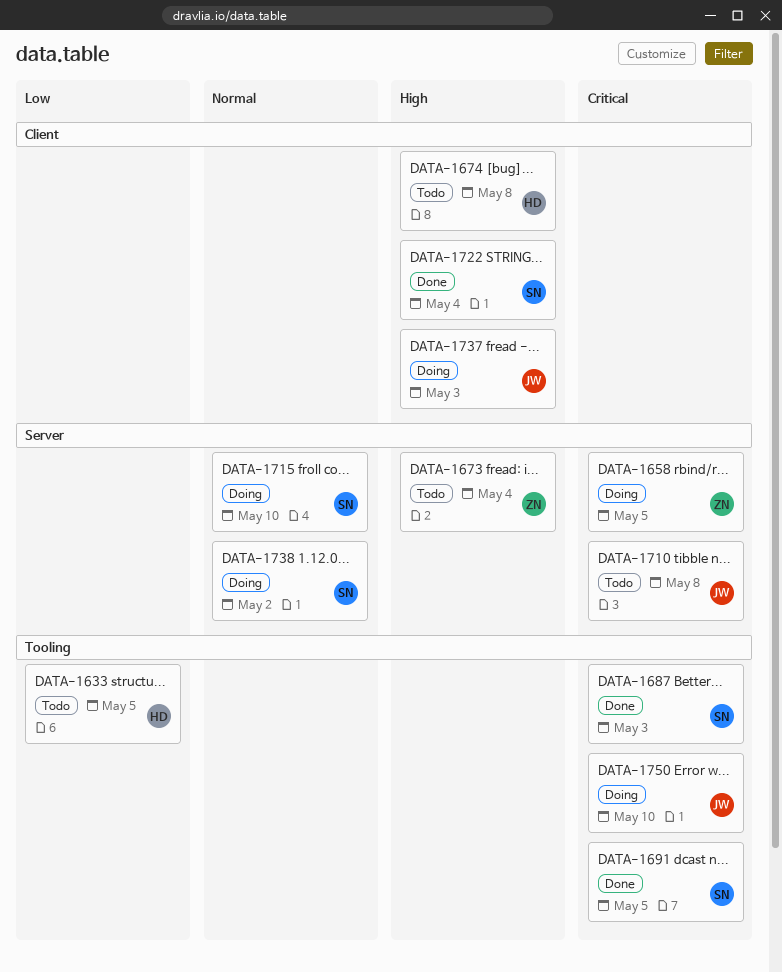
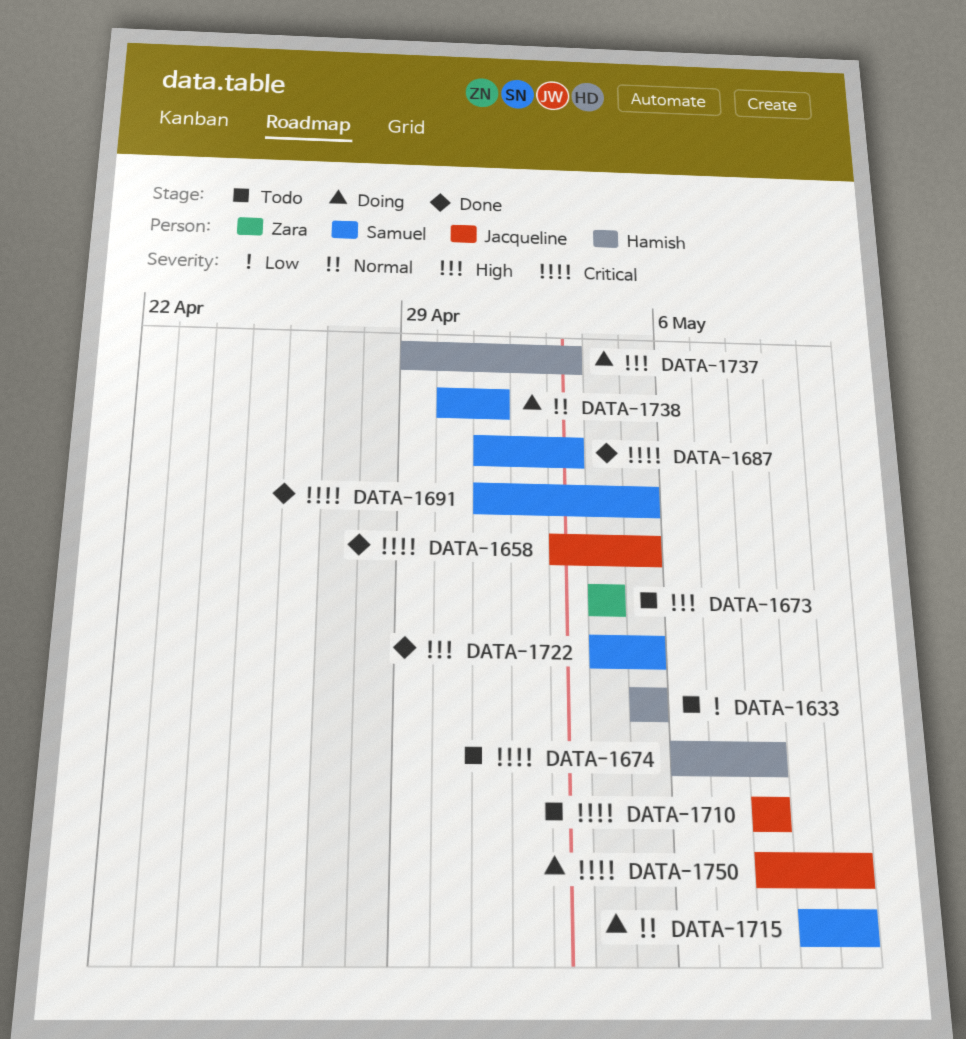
DATA-1658, status: Doing -> Done
DATA-1658, owner: Zara -> Jacqueline
DATA-1674, priority: High -> Critical
DATA-1722, due: May 4 -> May 5
DATA-1737, owner: Jacqueline -> Hamish
DATA-1738, due: May 2 -> May 1

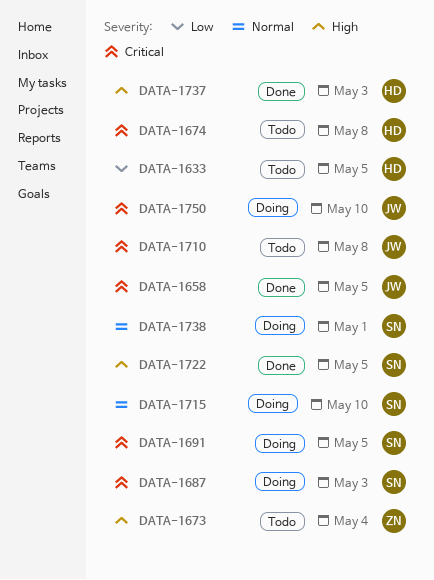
DATA-1687, status: Done -> Doing
DATA-1691, status: Done -> Doing
DATA-1737, status: Doing -> Done

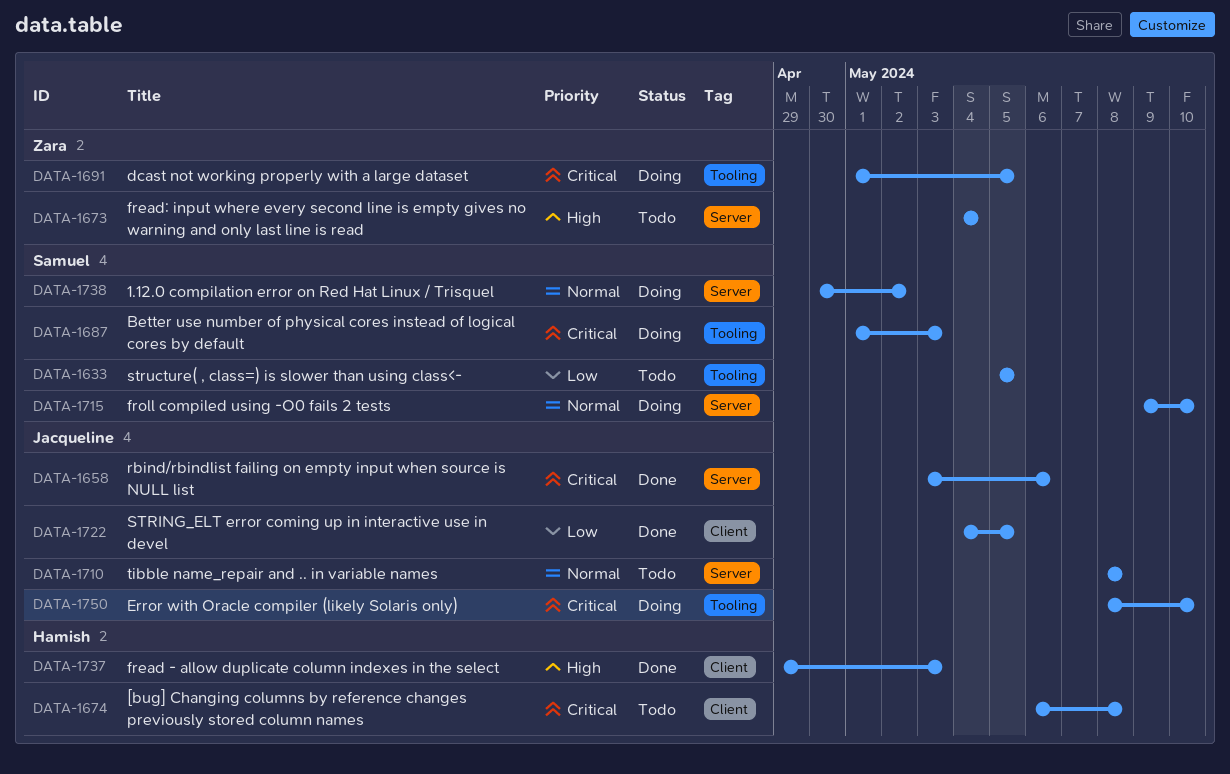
DATA-1633, owner: Hamish -> Samuel
DATA-1658, due: May 5 -> May 6
DATA-1691, owner: Samuel -> Zara
DATA-1710, priority: Critical -> Normal
DATA-1722, owner: Samuel -> Jacqueline
DATA-1722, priority: High -> Low
DATA-1738, due: May 1 -> May 2

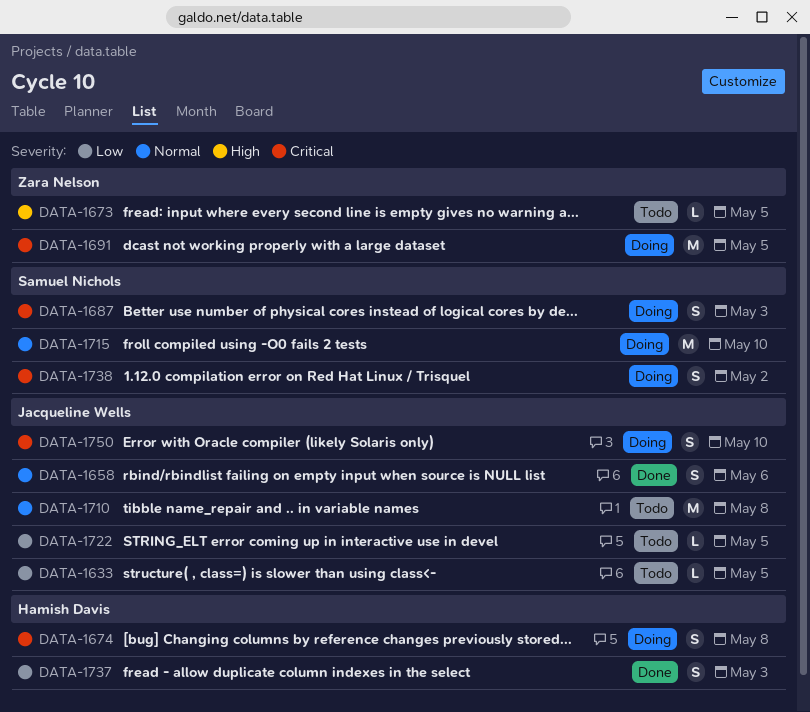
DATA-1633, owner: Samuel Nichols -> Jacqueline Wells
DATA-1658, priority: Critical -> Normal
DATA-1673, due: May 4 -> May 5
DATA-1674, status: Todo -> Doing
DATA-1722, status: Done -> Todo
DATA-1737, priority: High -> Low
DATA-1738, priority: Normal -> Critical

